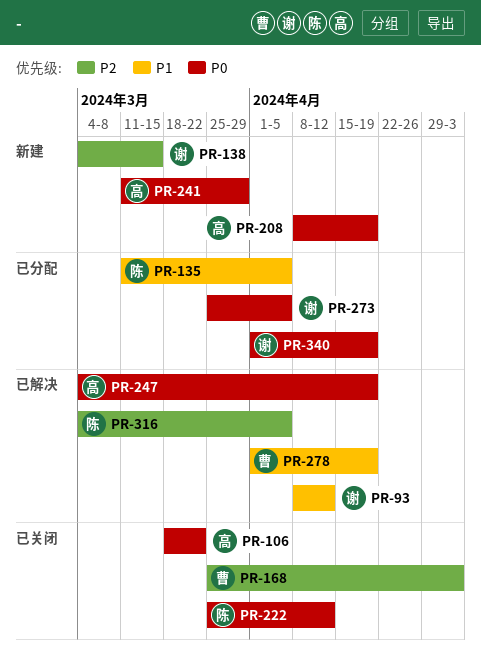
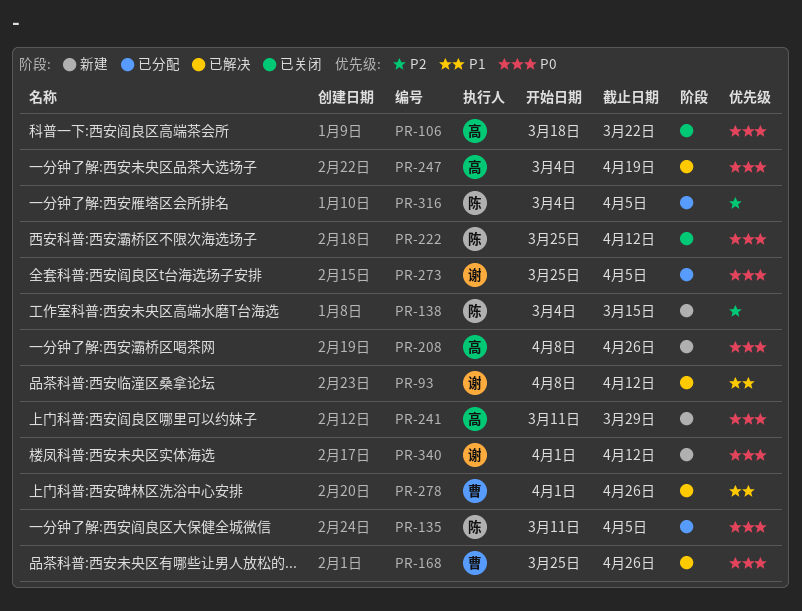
PR-135, priority: P1 -> P0
PR-138, owner: 谢 -> 陈
PR-168, status: 已关闭 -> 已解决
PR-168, priority: P2 -> P0
PR-168, due: May 3 -> Apr 26
PR-208, due: Apr 19 -> Apr 26
PR-278, due: Apr 19 -> Apr 26
PR-316, status: 已解决 -> 已分配
PR-340, status: 已分配 -> 新建
PR-340, due: Apr 19 -> Apr 12

